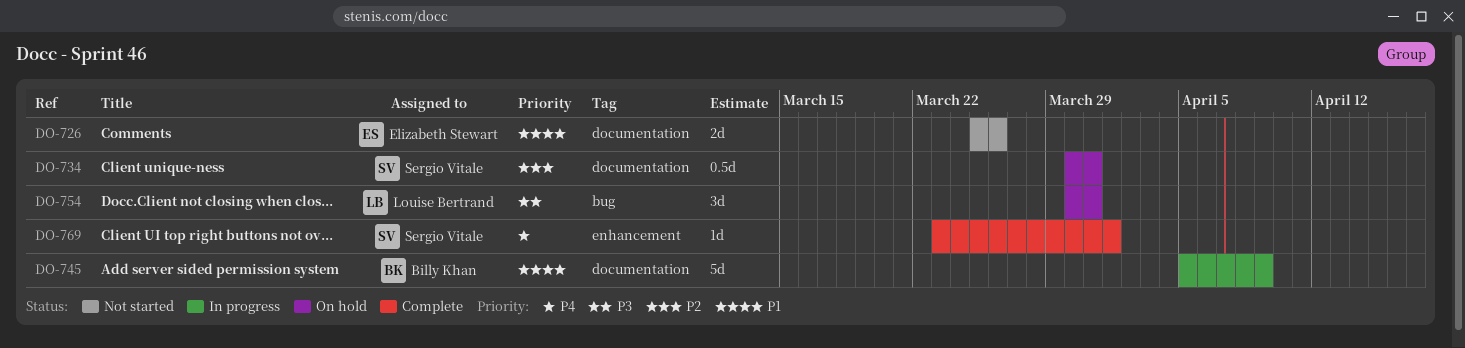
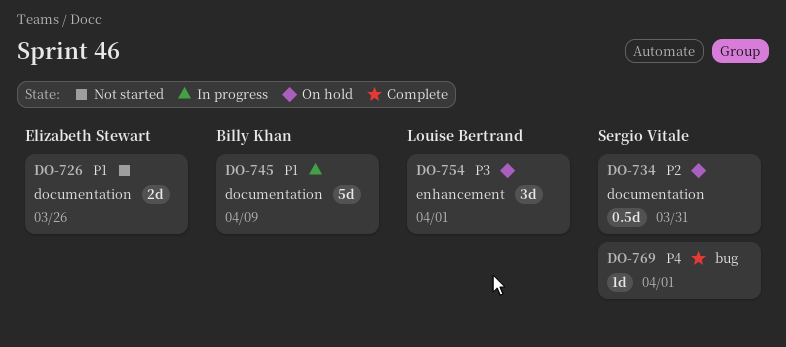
DO-754, label: bug -> enhancement
DO-754, due: Mar 31 -> Apr 1
DO-769, label: enhancement -> bug

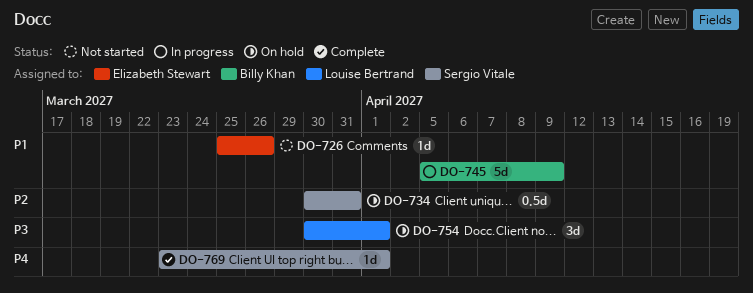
DO-726, estimate: 2d -> 1d

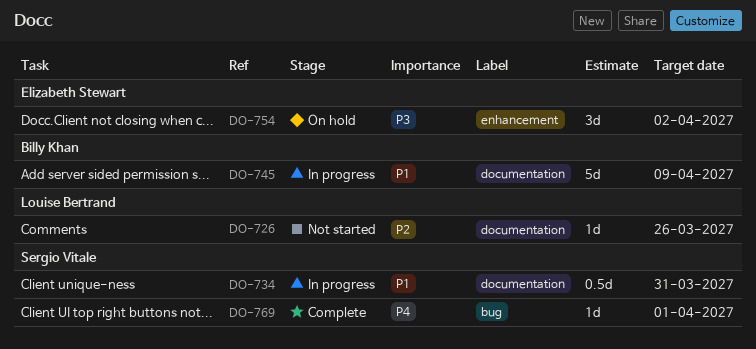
DO-726, owner: Elizabeth Stewart -> Louise Bertrand
DO-726, priority: P1 -> P2
DO-734, status: On hold -> In progress
DO-734, priority: P2 -> P1
DO-754, owner: Louise Bertrand -> Elizabeth Stewart
DO-754, due: Apr 1 -> Apr 2

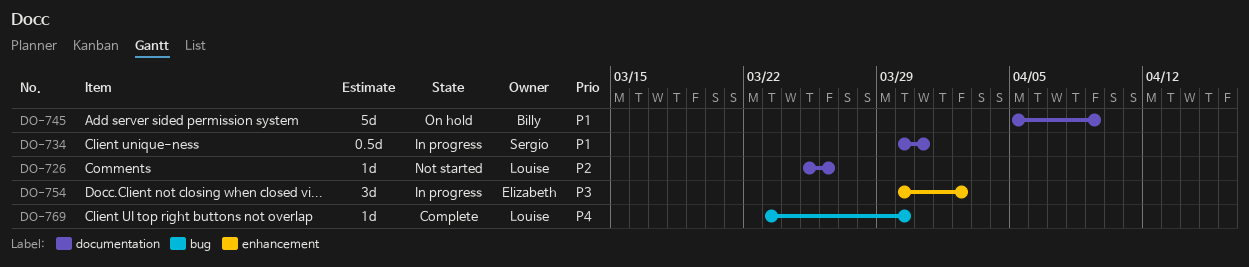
DO-745, status: In progress -> On hold
DO-754, status: On hold -> In progress
DO-769, owner: Sergio Vitale -> Louise Bertrand
DO-769, due: Apr 1 -> Mar 30

